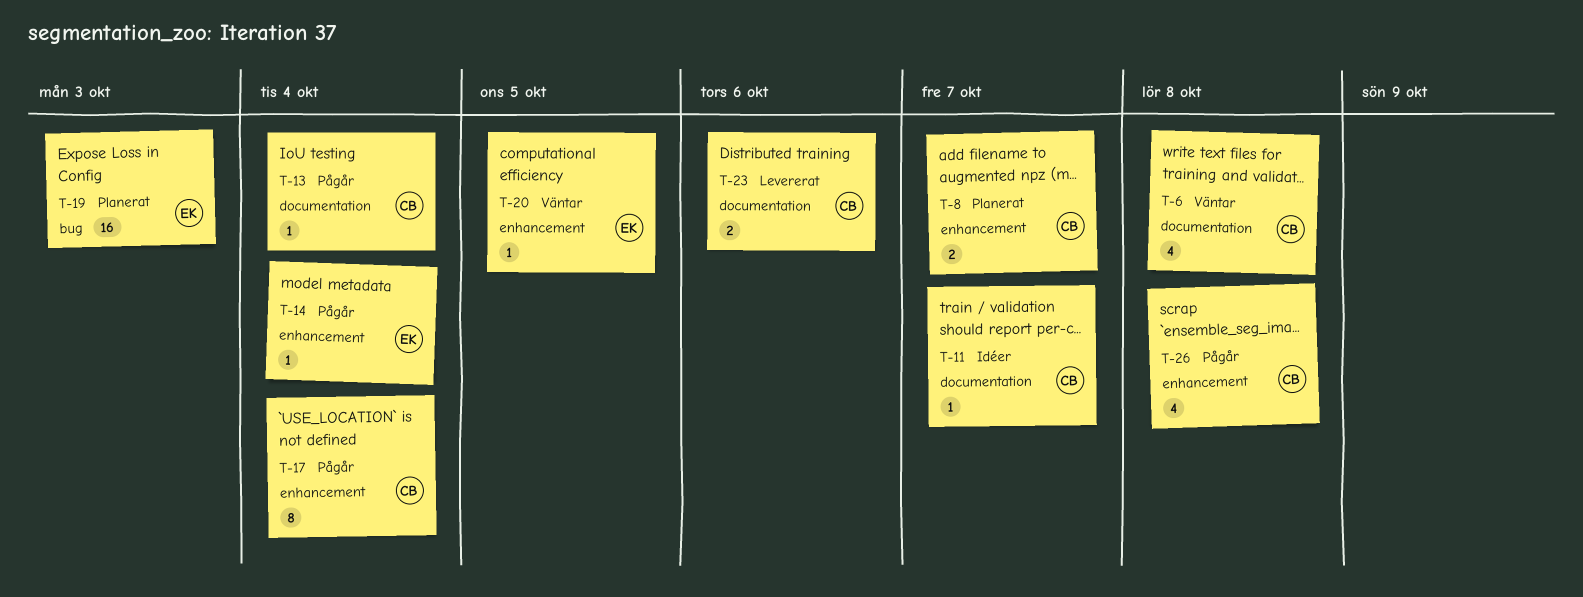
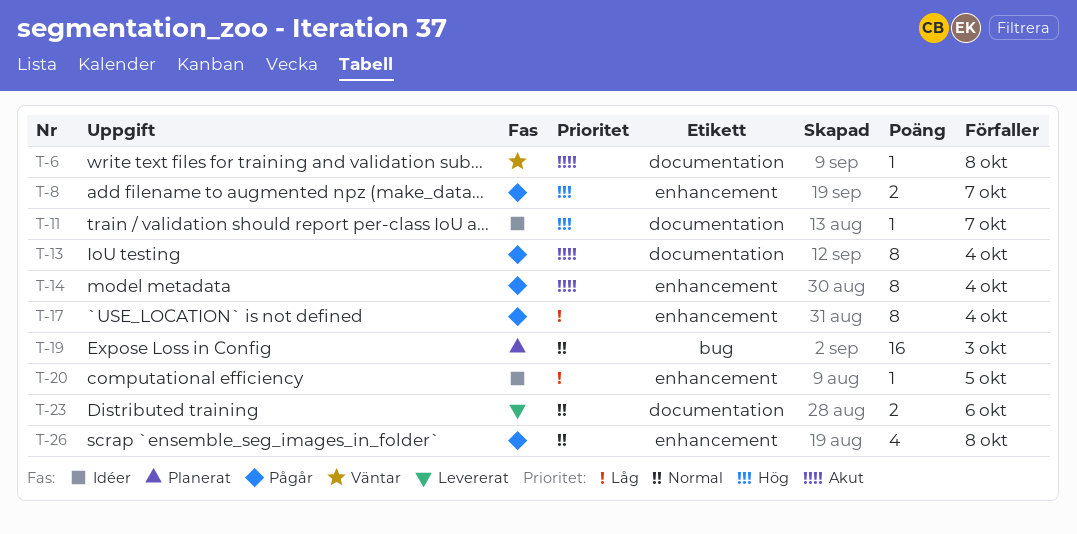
T-6, estimate: 4 -> 1
T-8, status: Planerat -> Pågår
T-13, estimate: 1 -> 8
T-14, estimate: 1 -> 8
T-20, status: Väntar -> Idéer

